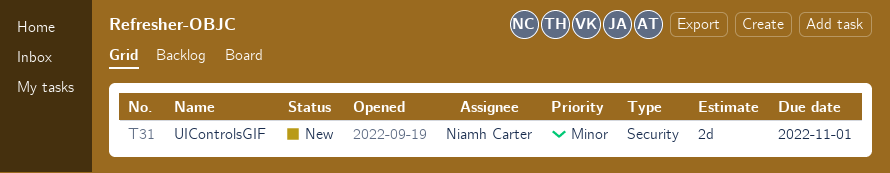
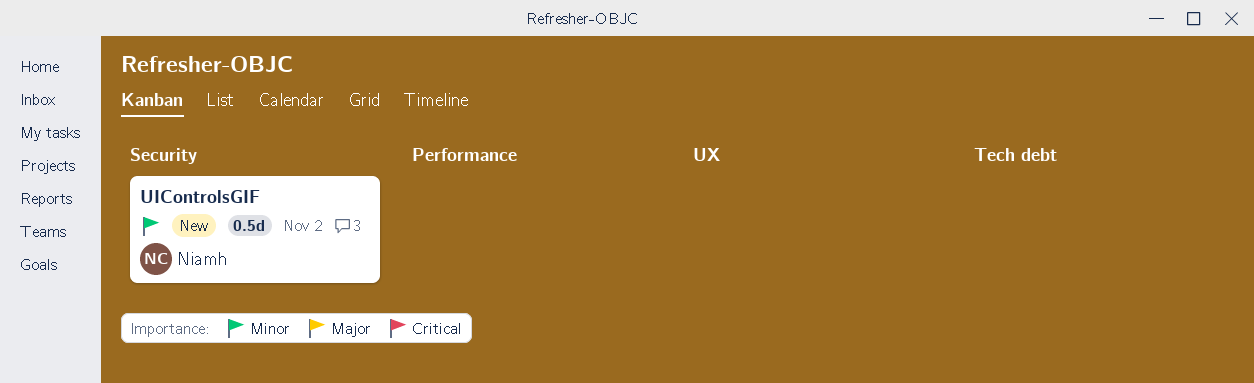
UIControlsGIF, estimate: 2d -> 0.5d
UIControlsGIF, due: Nov 1 -> Nov 2

